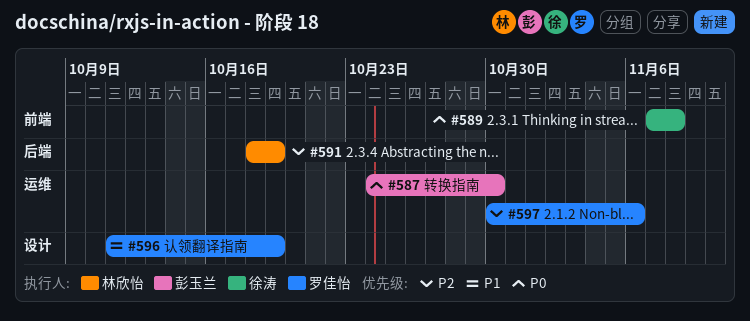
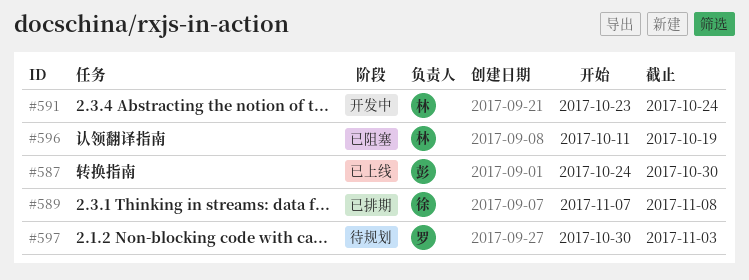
#591, start: Oct 18 -> Oct 23
#591, due: Oct 19 -> Oct 24
#596, owner: 罗佳怡 -> 林欣怡
#597, due: Nov 6 -> Nov 3

